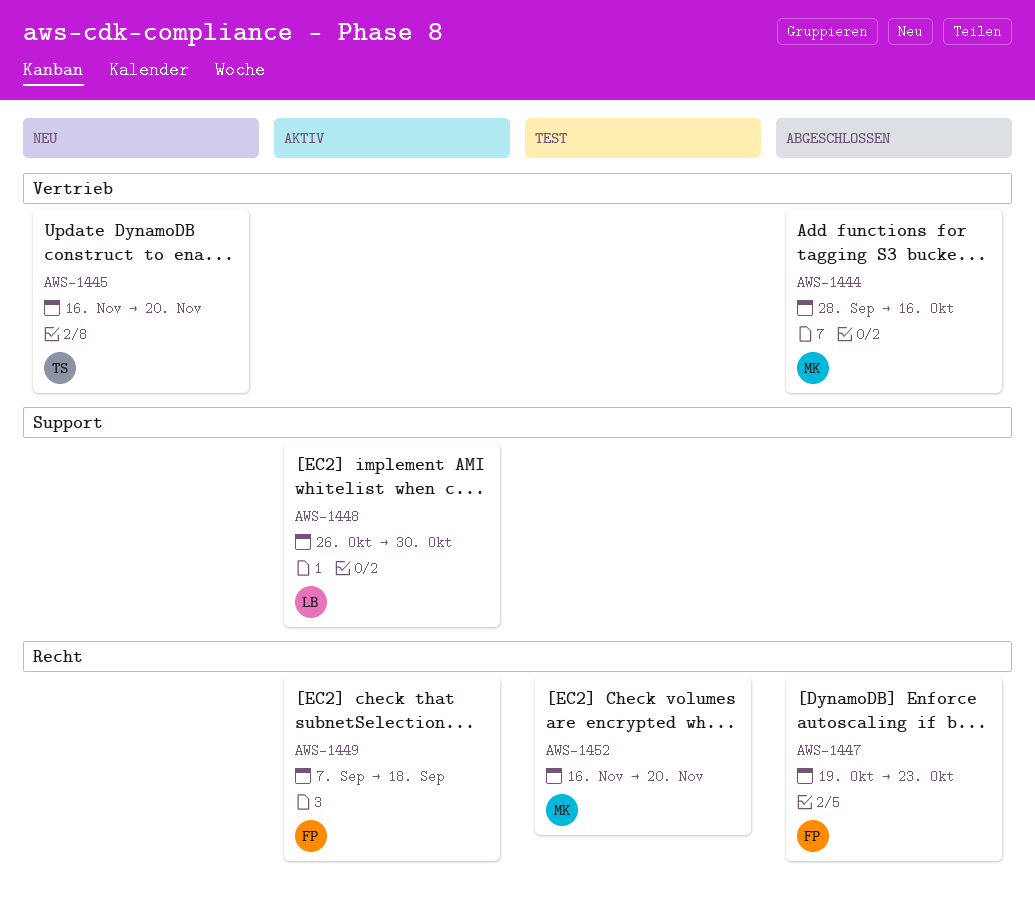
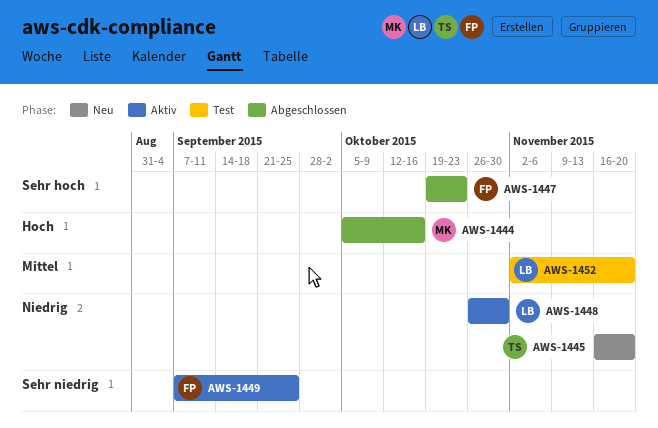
AWS-1444, start: Sep 28 -> Oct 5
AWS-1449, due: Sep 18 -> Sep 25
AWS-1452, owner: MK -> LB
AWS-1452, start: Nov 16 -> Nov 2

